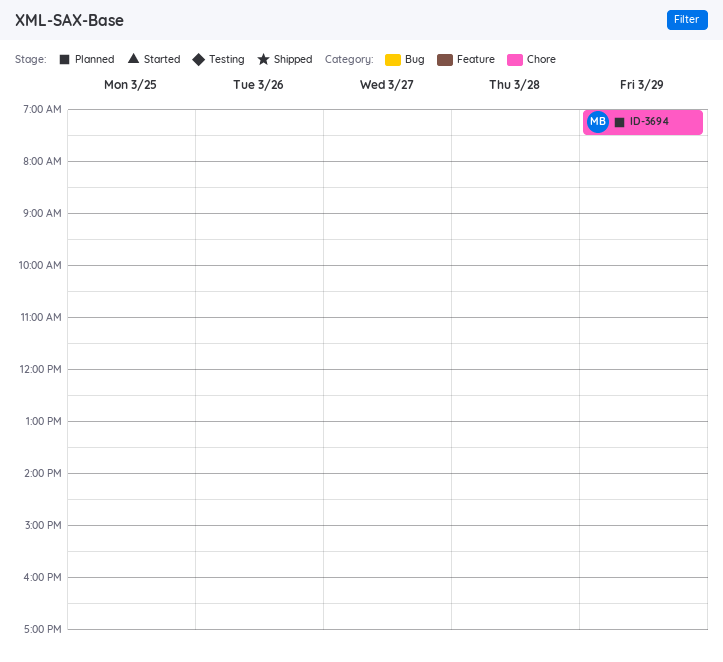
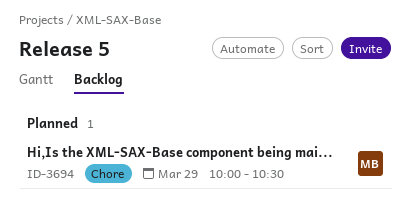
ID-3694, begins: 07:00 -> 10:00
ID-3694, ends: 07:30 -> 10:30

